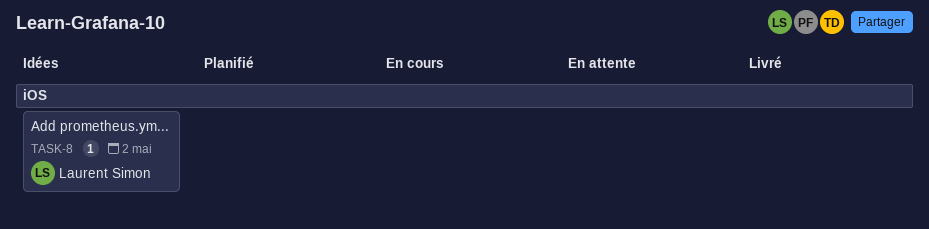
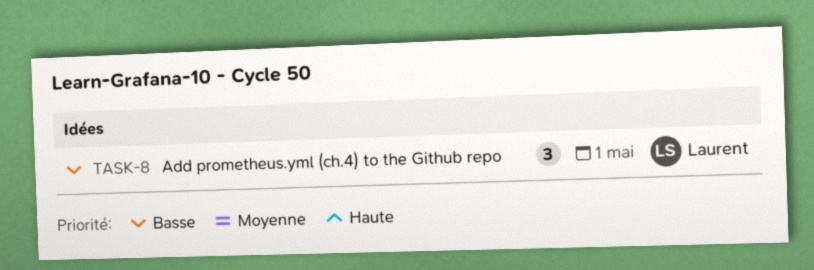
TASK-8, estimate: 1 -> 3
TASK-8, due: May 2 -> May 1

